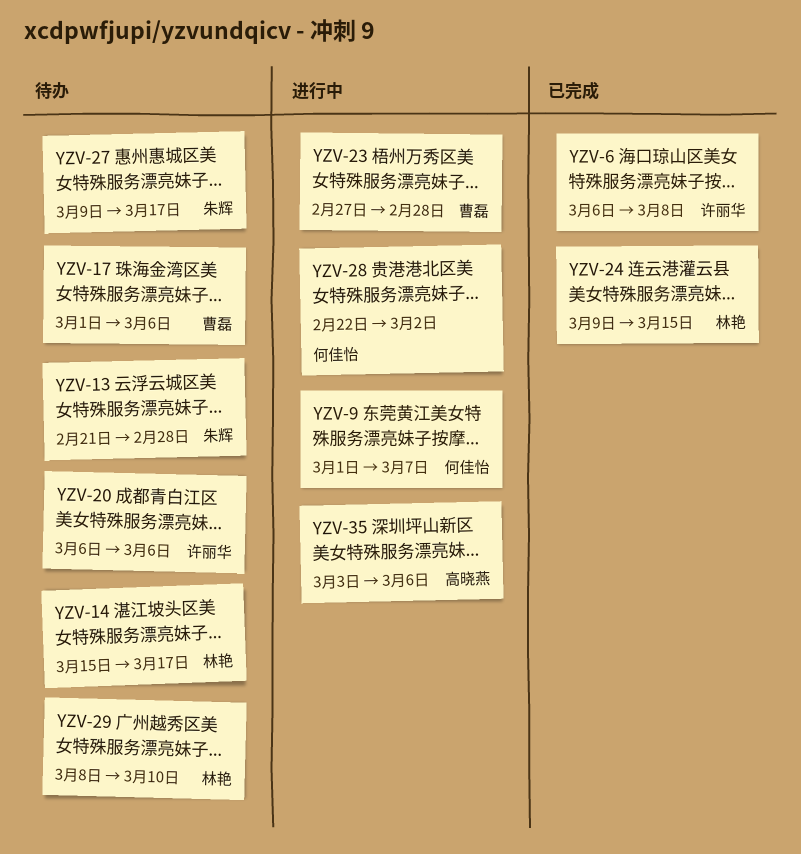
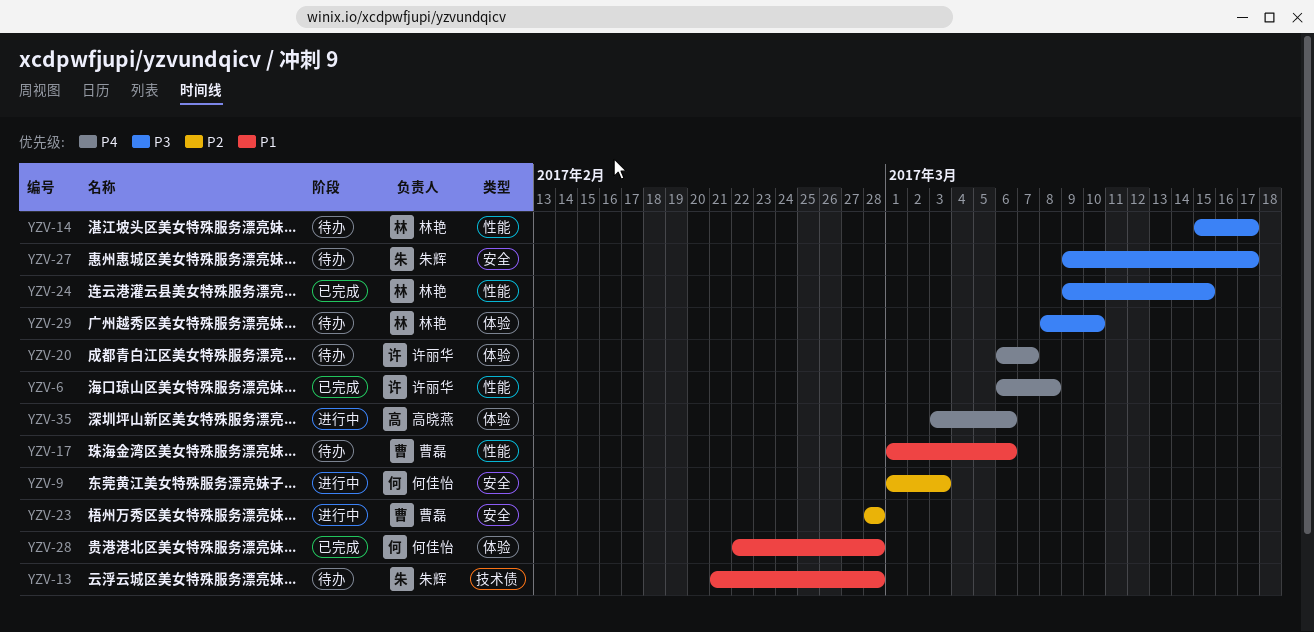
YZV-9, due: Mar 7 -> Mar 3
YZV-20, due: Mar 6 -> Mar 7
YZV-23, start: Feb 27 -> Feb 28
YZV-28, status: 进行中 -> 已完成
YZV-28, due: Mar 2 -> Feb 28

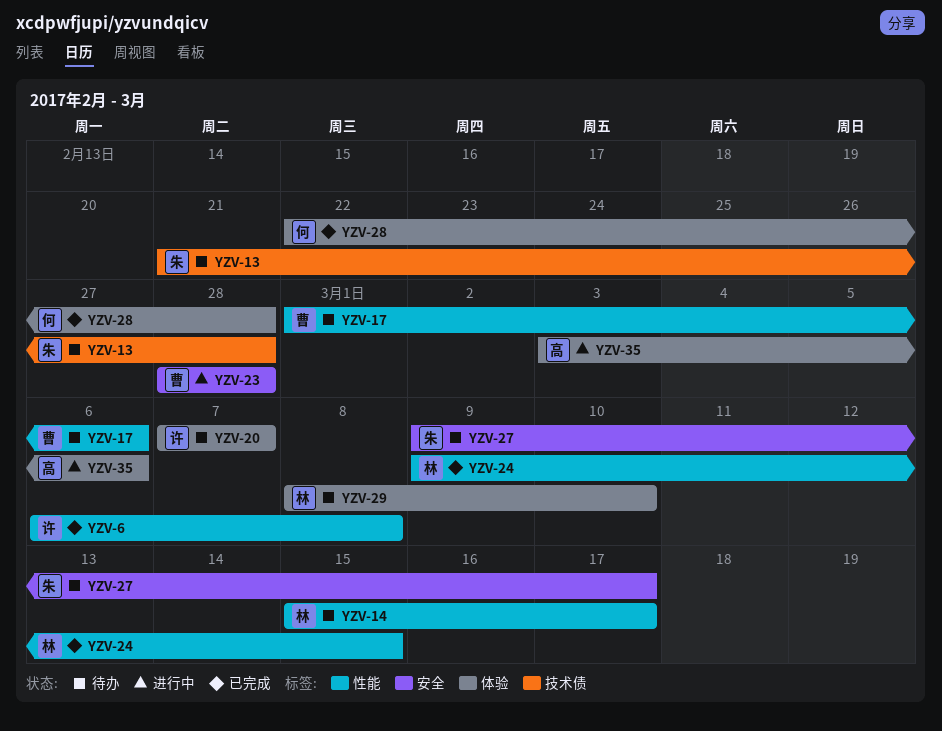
YZV-9: present -> none
YZV-20, start: Mar 6 -> Mar 7

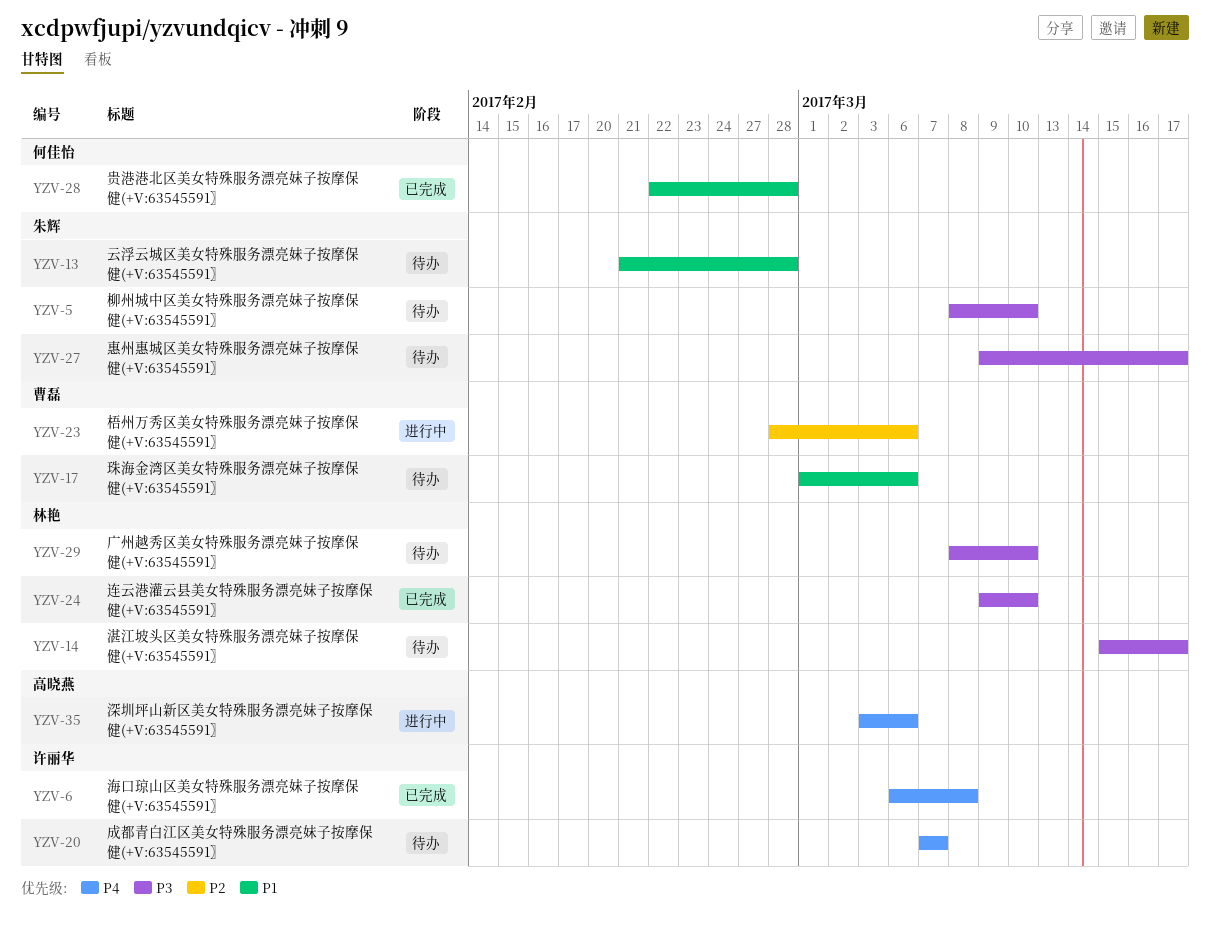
YZV-5: none -> present
YZV-23, due: Feb 28 -> Mar 6
YZV-24, due: Mar 15 -> Mar 10

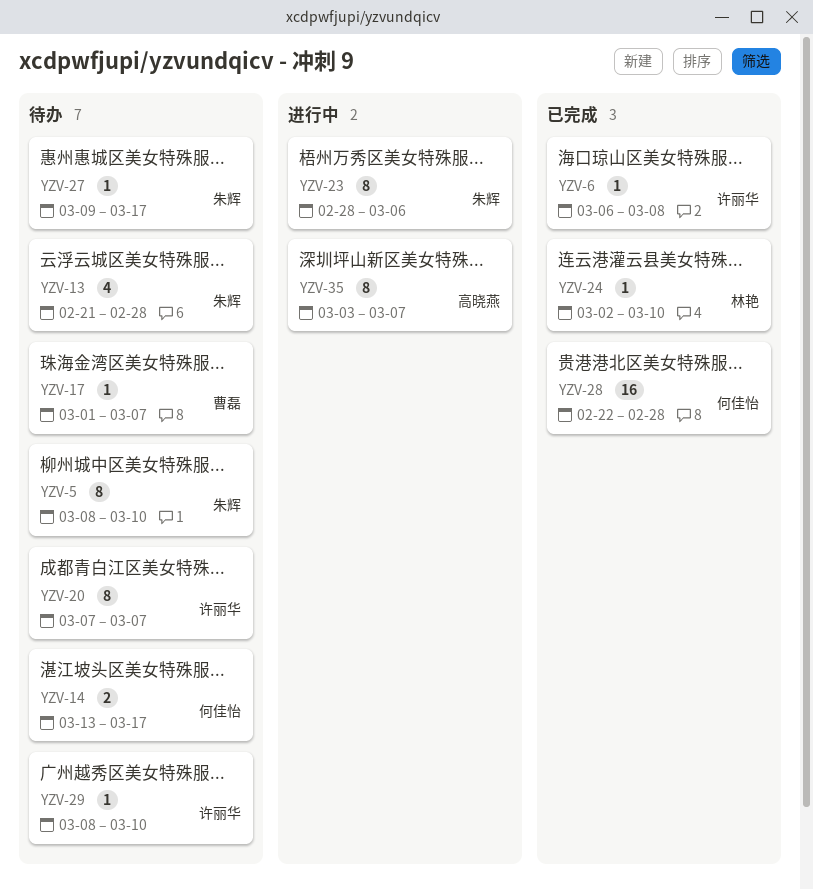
YZV-14, owner: 林艳 -> 何佳怡
YZV-14, start: Mar 15 -> Mar 13
YZV-17, due: Mar 6 -> Mar 7
YZV-23, owner: 曹磊 -> 朱辉
YZV-24, start: Mar 9 -> Mar 2
YZV-29, owner: 林艳 -> 许丽华
YZV-35, due: Mar 6 -> Mar 7

